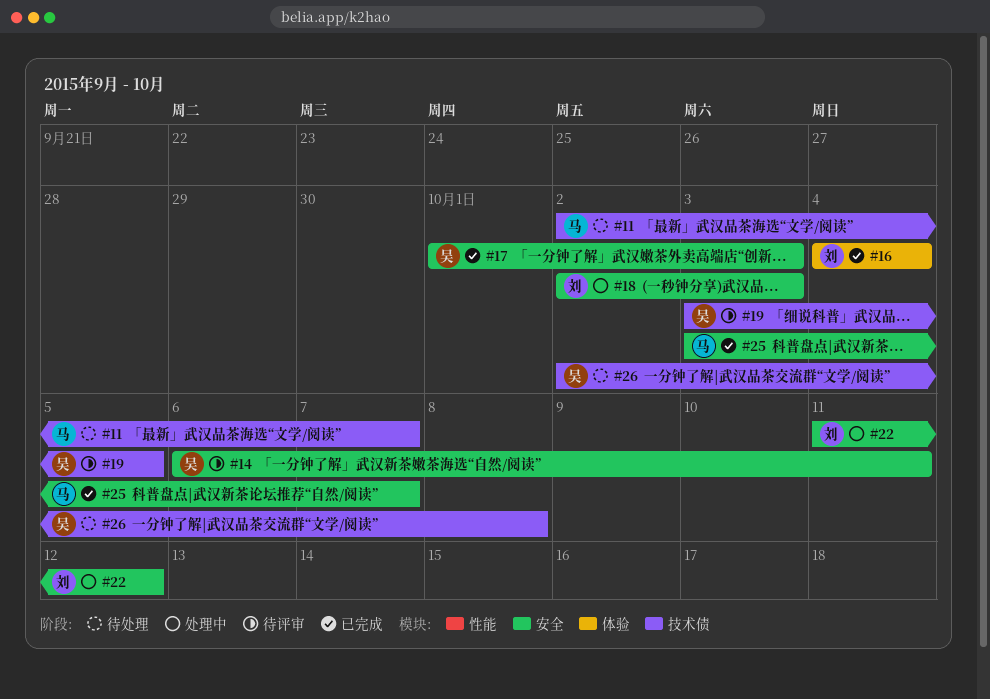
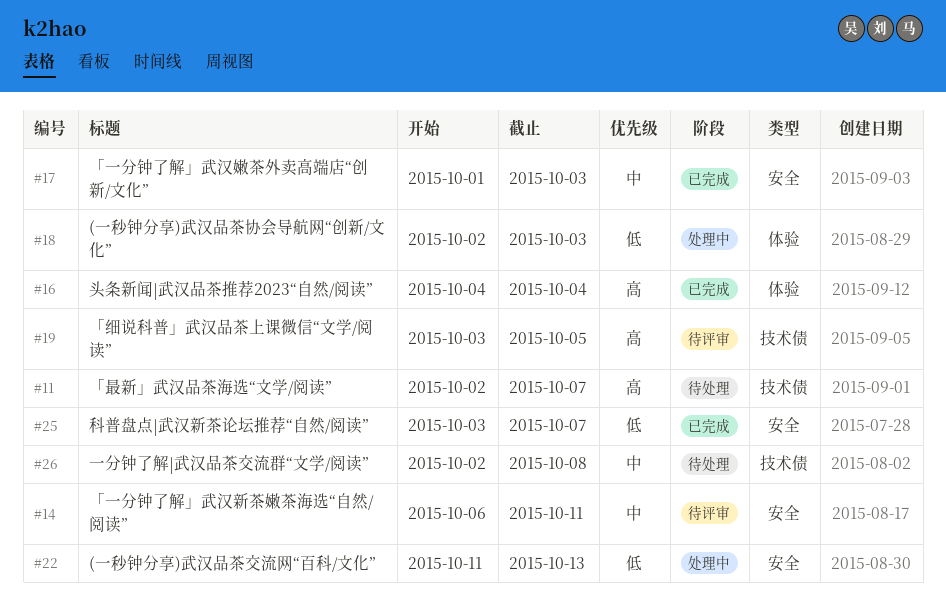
#18, label: 安全 -> 体验
#22, due: Oct 12 -> Oct 13

